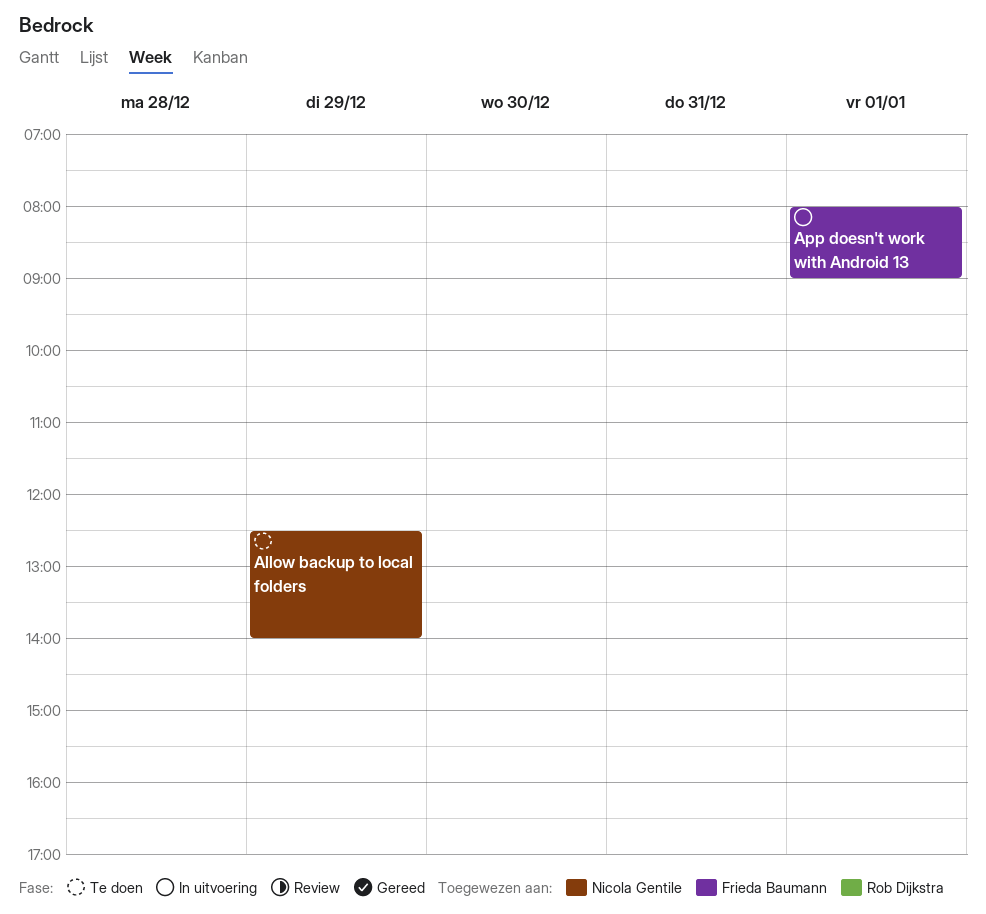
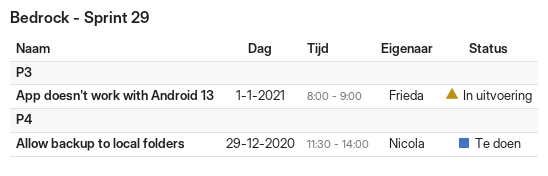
Allow backup to local folders, begins: 12:30 -> 11:30

